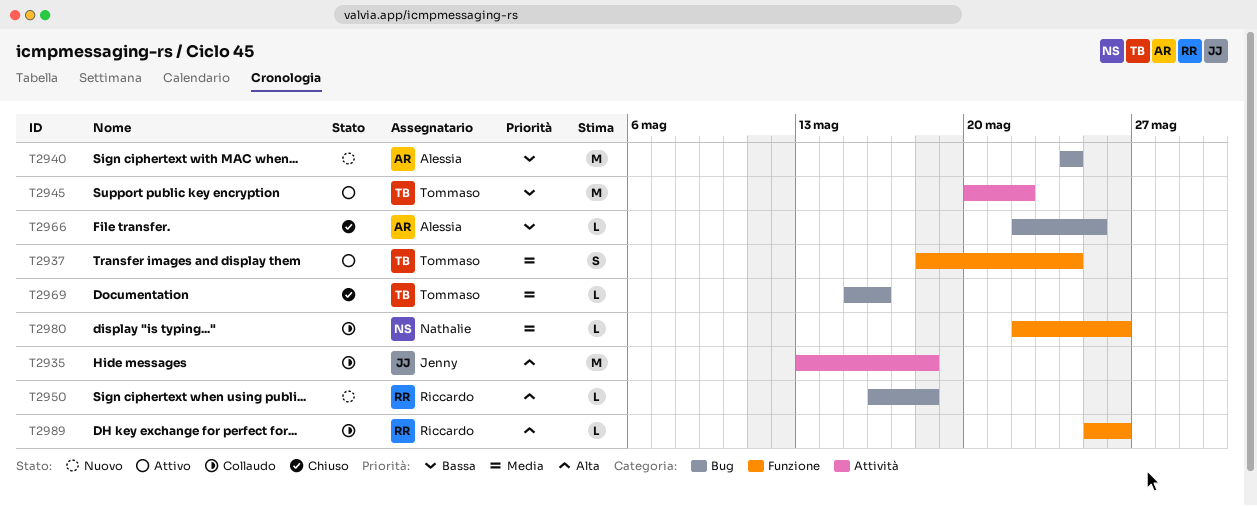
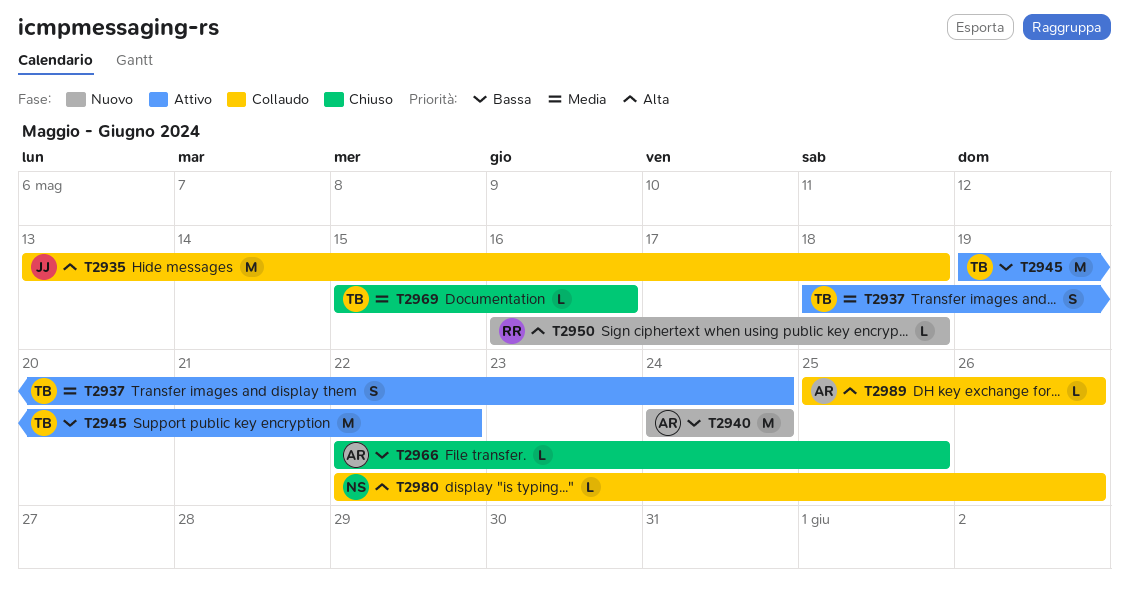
T2945, start: May 20 -> May 19
T2980, priority: Media -> Alta
T2989, owner: Riccardo -> Alessia

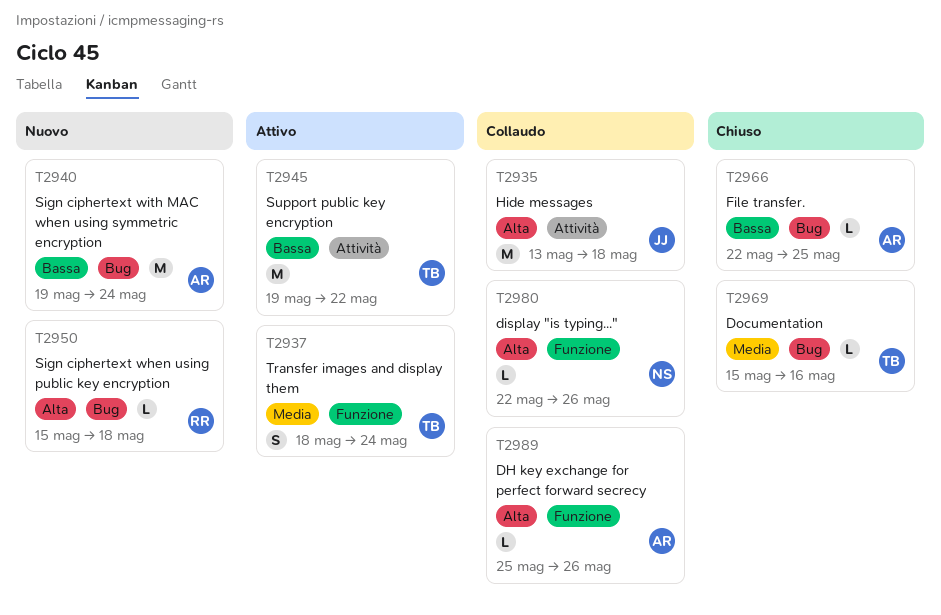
T2940, start: May 24 -> May 19
T2950, start: May 16 -> May 15

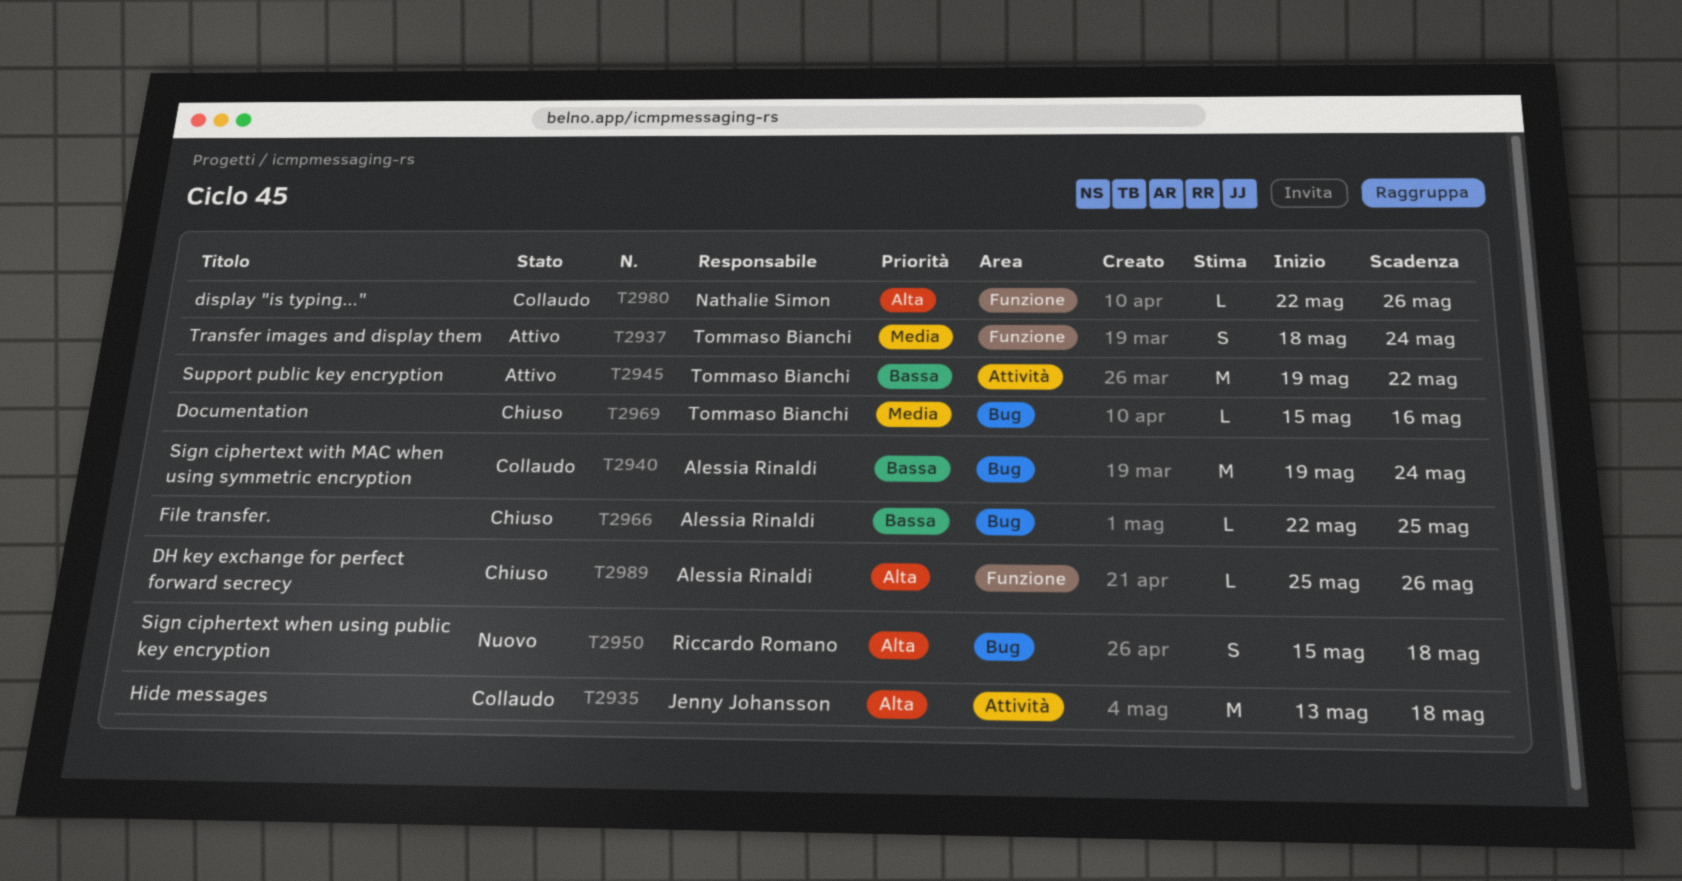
T2940, status: Nuovo -> Collaudo
T2950, estimate: L -> S
T2989, status: Collaudo -> Chiuso

